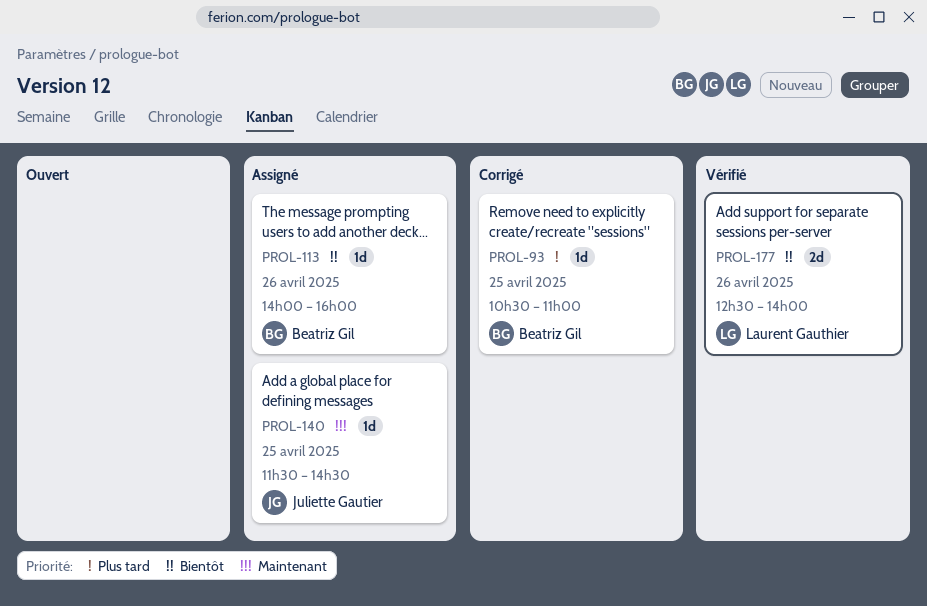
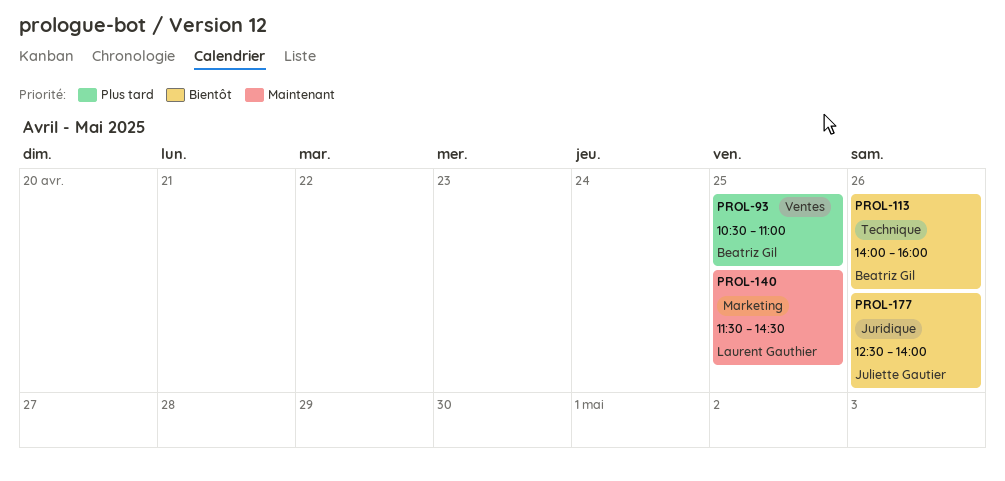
PROL-140, owner: Juliette Gautier -> Laurent Gauthier
PROL-177, owner: Laurent Gauthier -> Juliette Gautier

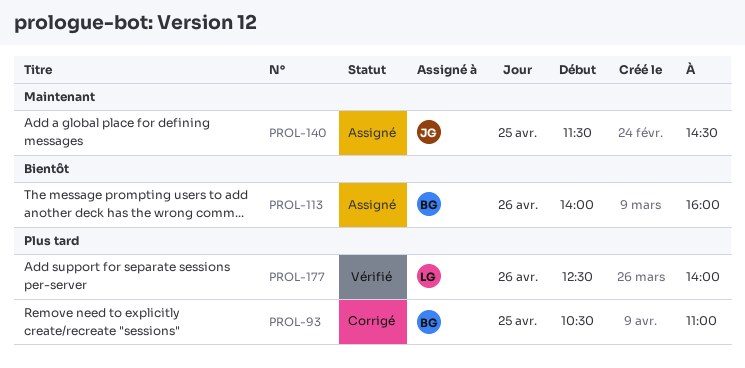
PROL-140, owner: Laurent Gauthier -> Juliette Gautier
PROL-177, owner: Juliette Gautier -> Laurent Gauthier
PROL-177, priority: Bientôt -> Plus tard

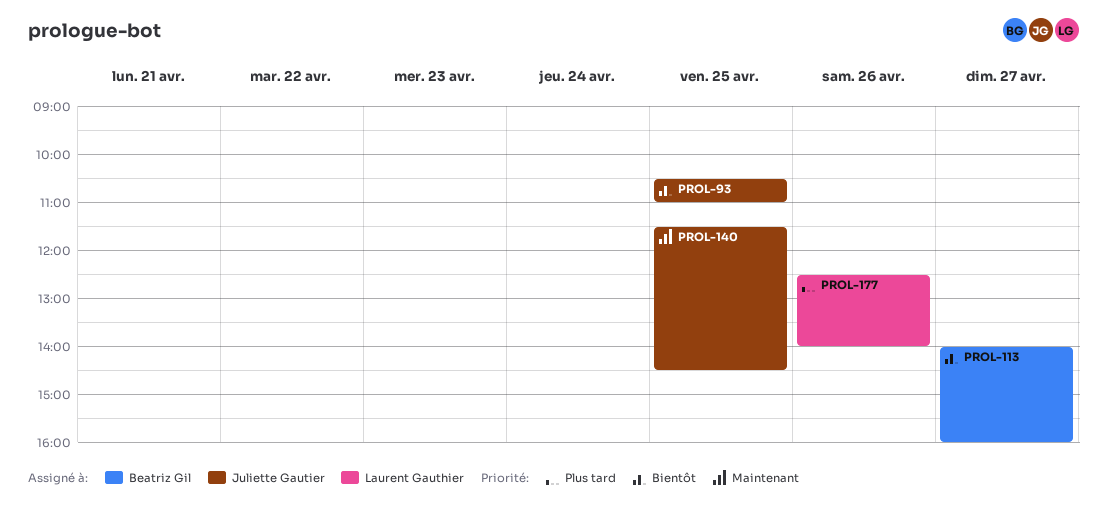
PROL-93, owner: Beatriz Gil -> Juliette Gautier
PROL-93, priority: Plus tard -> Bientôt
PROL-113, day: Apr 26 -> Apr 27

